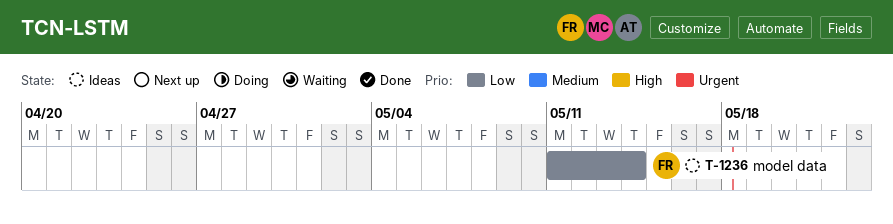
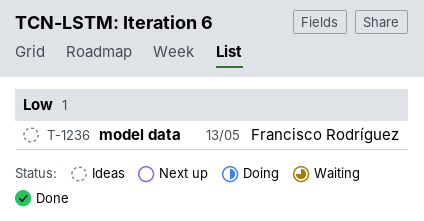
T-1236, due: May 14 -> May 13

